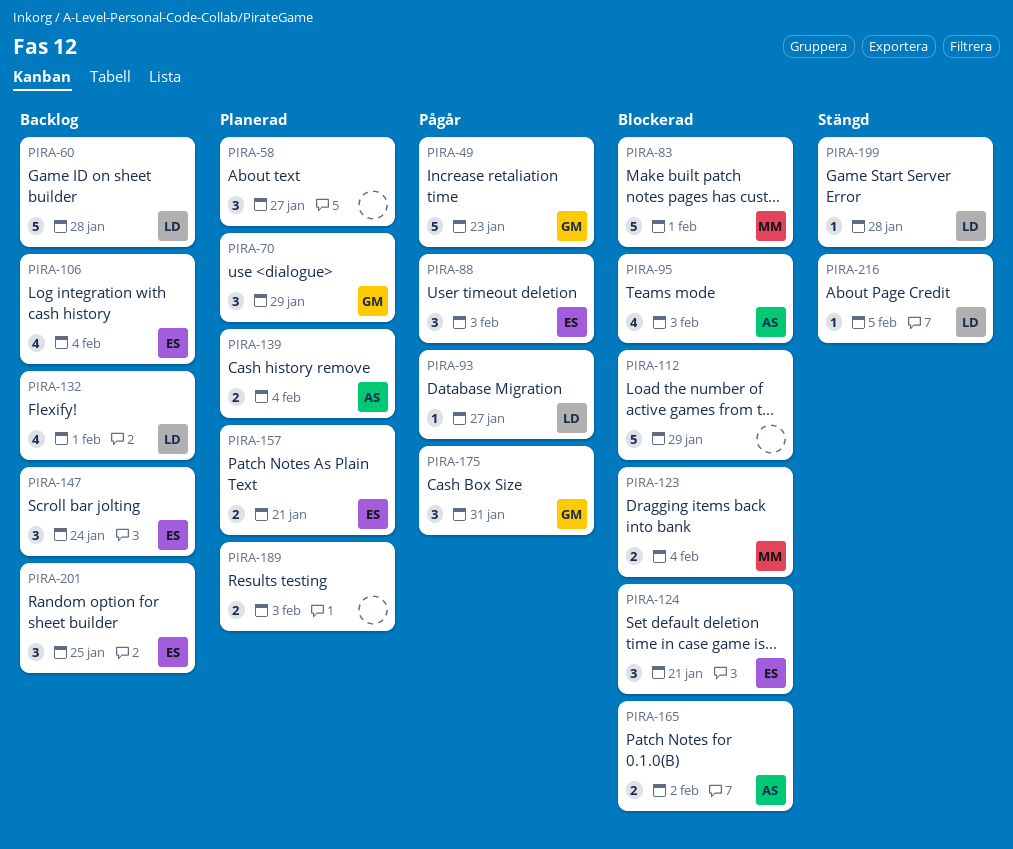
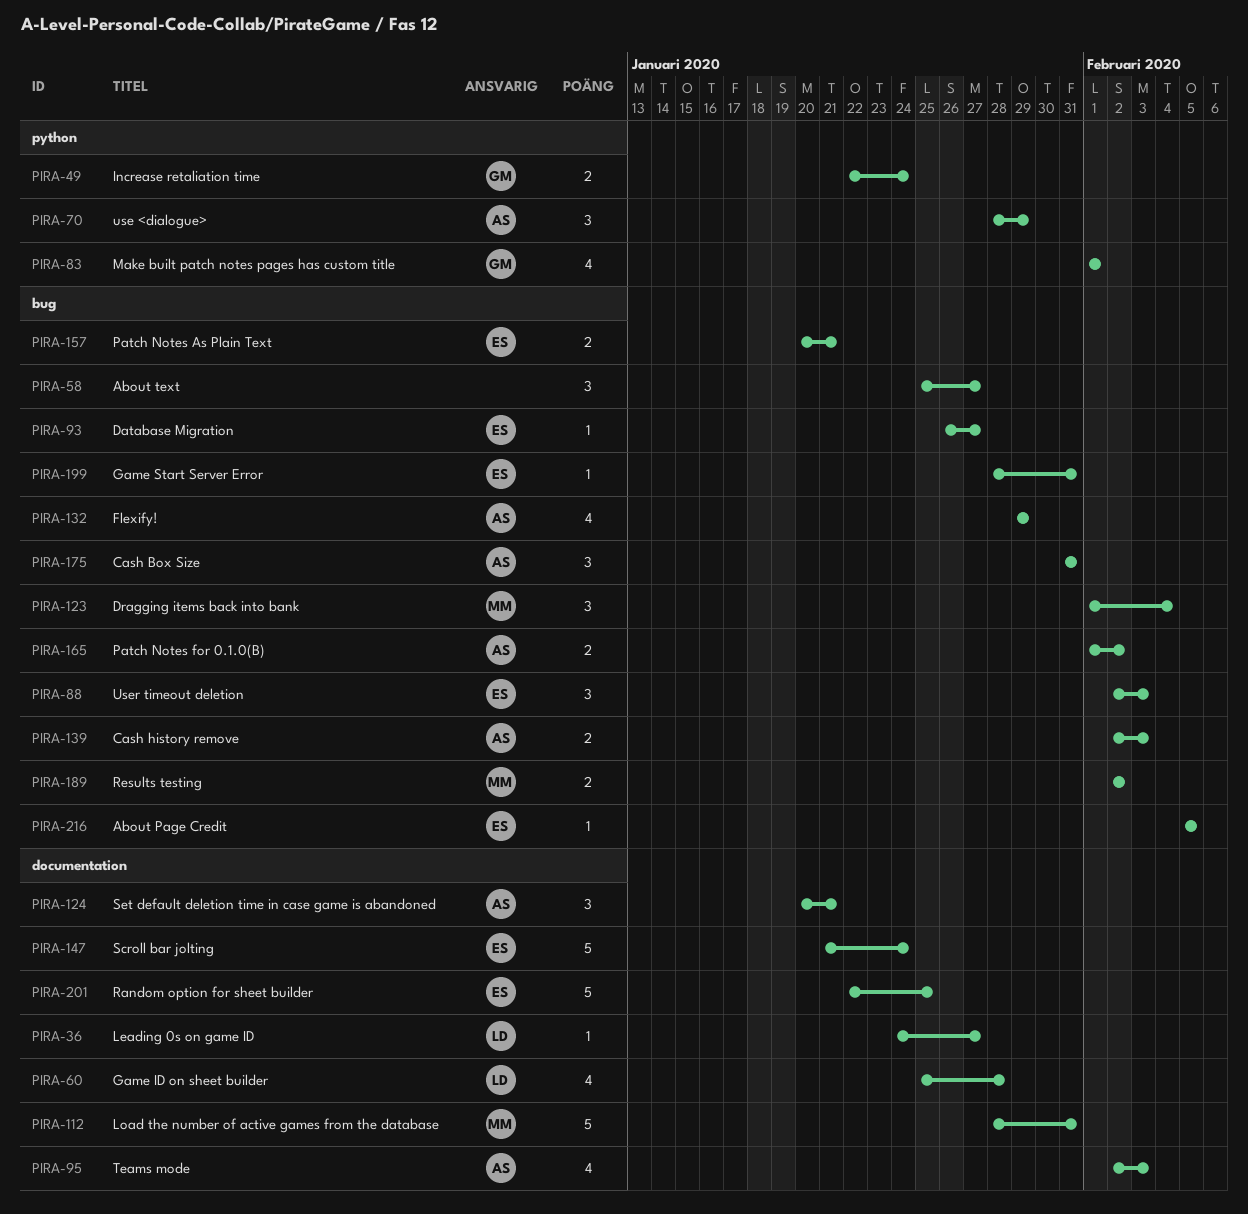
PIRA-36: none -> present
PIRA-49, estimate: 5 -> 2
PIRA-49, due: Jan 23 -> Jan 24
PIRA-60, estimate: 5 -> 4
PIRA-70, owner: GM -> AS
PIRA-83, owner: MM -> GM
PIRA-83, estimate: 5 -> 4
PIRA-93, owner: LD -> ES
PIRA-106: present -> none
PIRA-112, owner: none -> MM
PIRA-112, due: Jan 29 -> Jan 31
PIRA-123, estimate: 2 -> 3
PIRA-124, owner: ES -> AS
PIRA-132, owner: LD -> AS
PIRA-132, due: Feb 1 -> Jan 29
PIRA-139, due: Feb 4 -> Feb 3
PIRA-147, estimate: 3 -> 5
PIRA-175, owner: GM -> AS
PIRA-189, owner: none -> MM
PIRA-189, due: Feb 3 -> Feb 2
PIRA-199, owner: LD -> ES
PIRA-199, due: Jan 28 -> Jan 31
PIRA-201, estimate: 3 -> 5
PIRA-216, owner: LD -> ES

